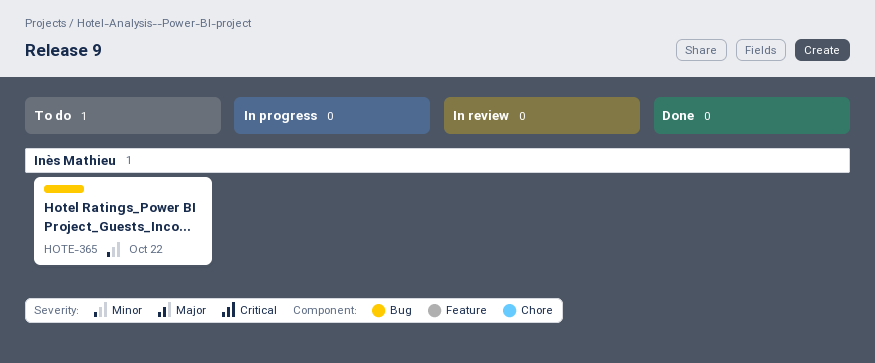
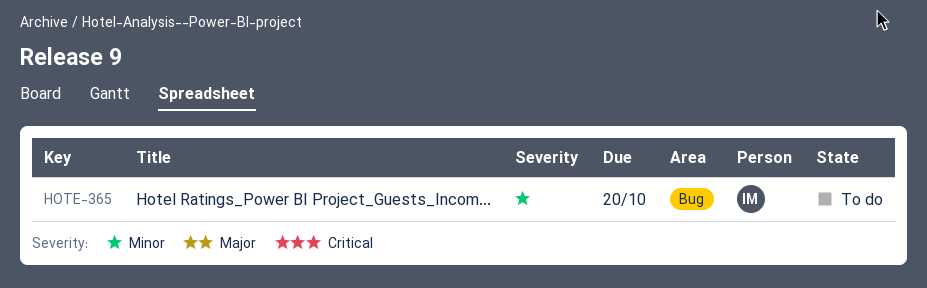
HOTE-365, due: Oct 22 -> Oct 20

